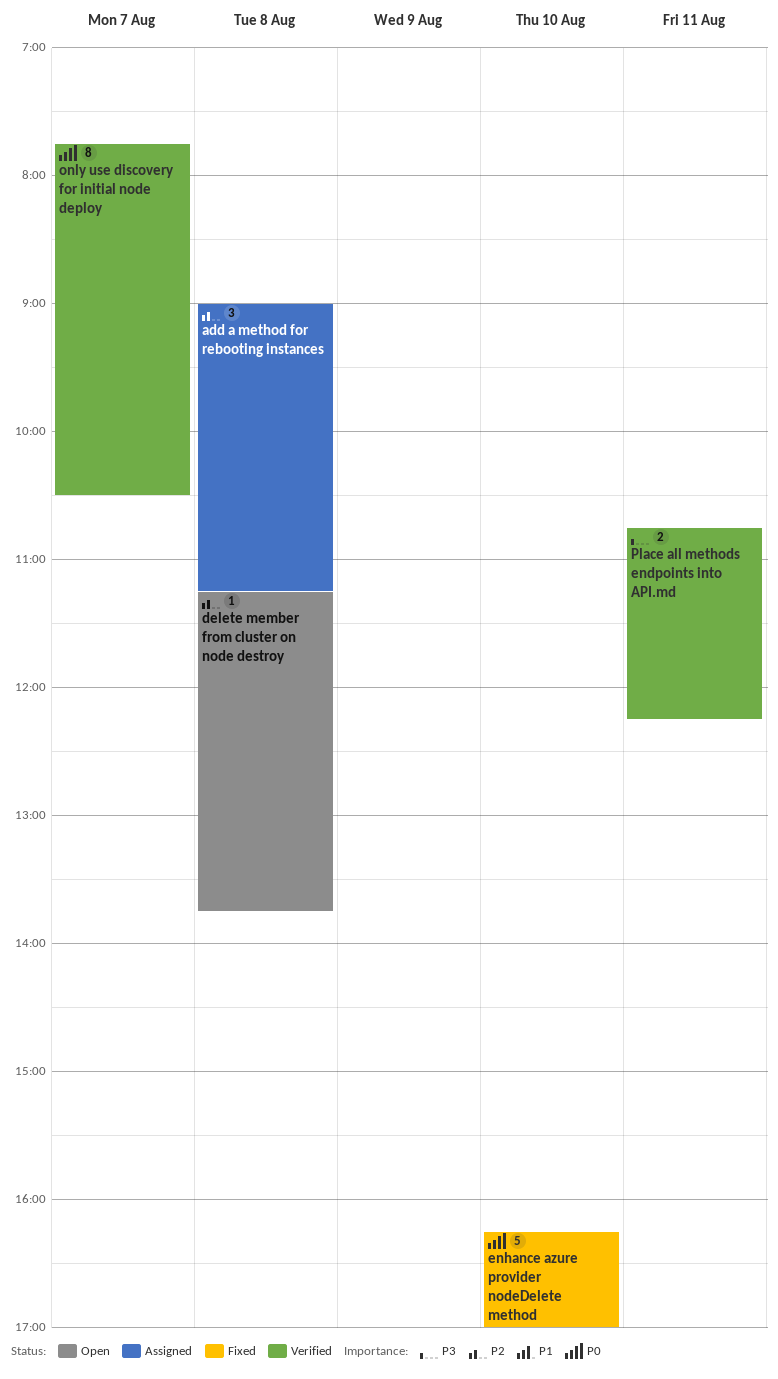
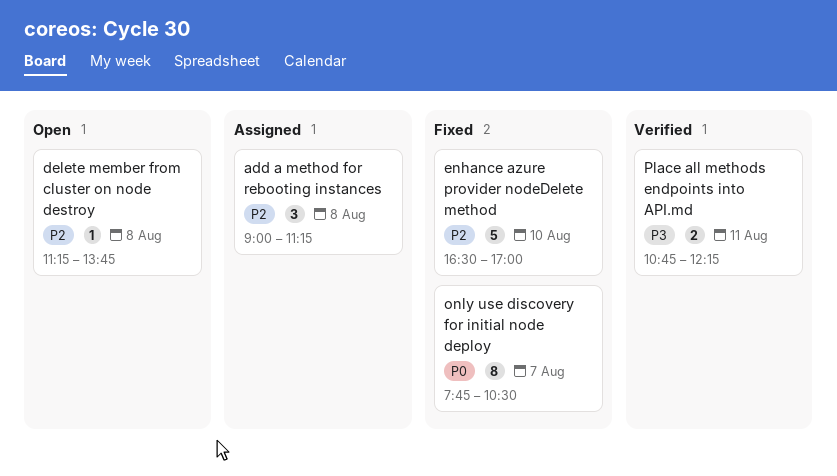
enhance azure provider nodeDelete method, priority: P0 -> P2
enhance azure provider nodeDelete method, begins: 16:15 -> 16:30
only use discovery for initial node deploy, status: Verified -> Fixed

